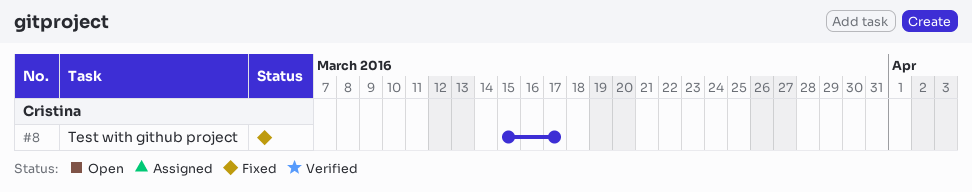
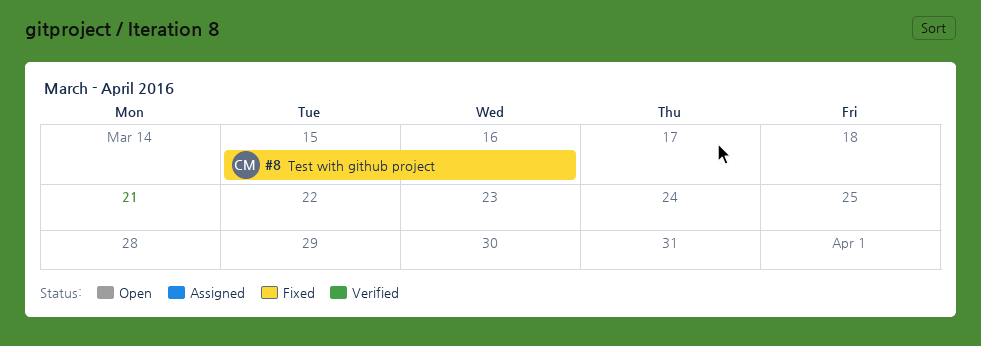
#8, due: Mar 17 -> Mar 16

